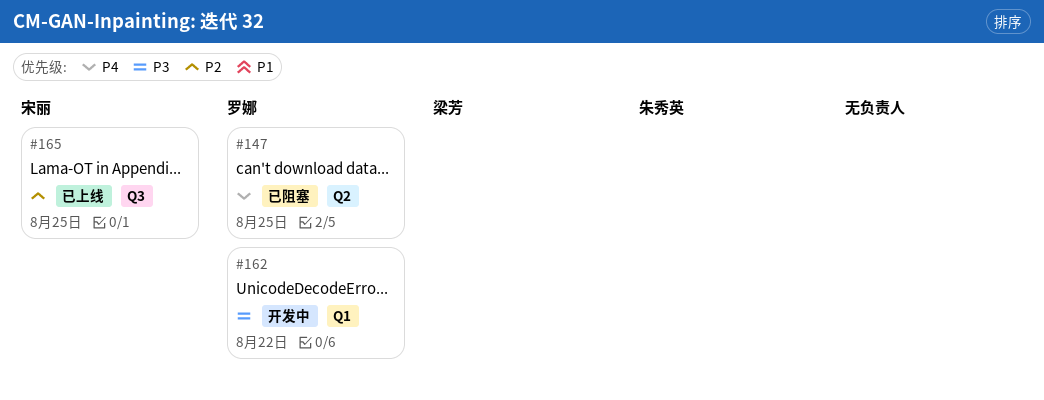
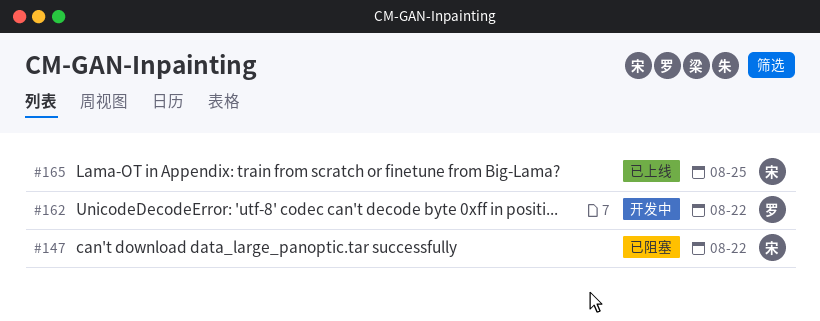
#147, owner: 罗娜 -> 宋丽
#147, due: Aug 25 -> Aug 22

